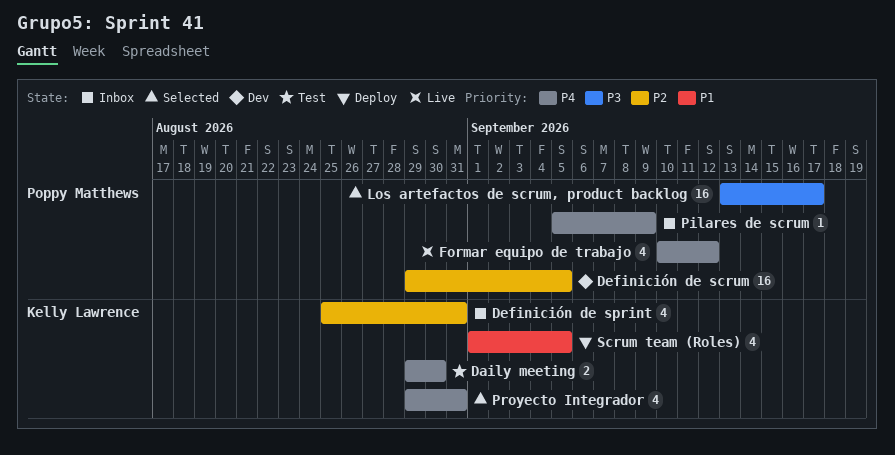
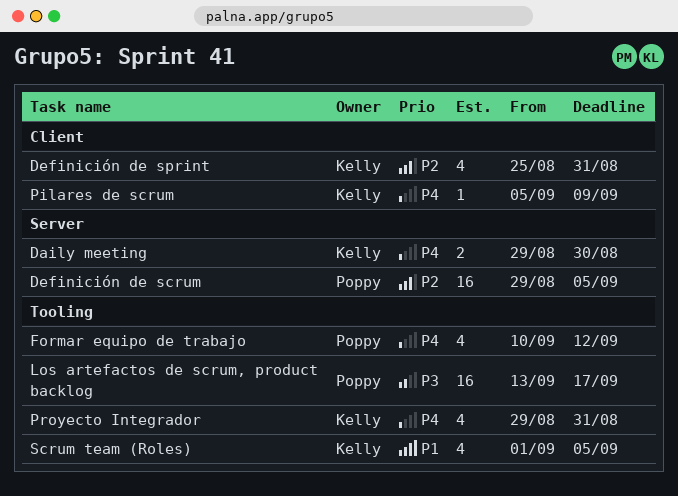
Pilares de scrum, owner: Poppy Matthews -> Kelly Lawrence

